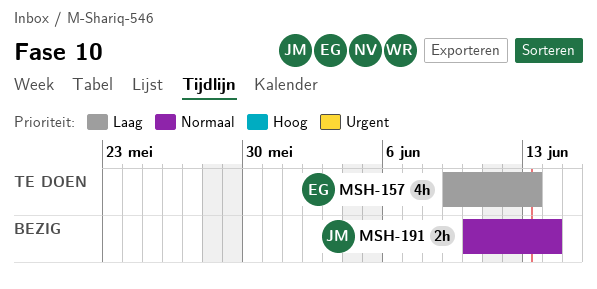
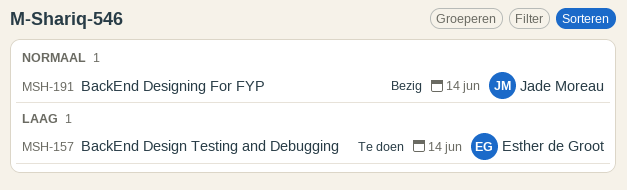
MSH-157, due: Jun 13 -> Jun 14

